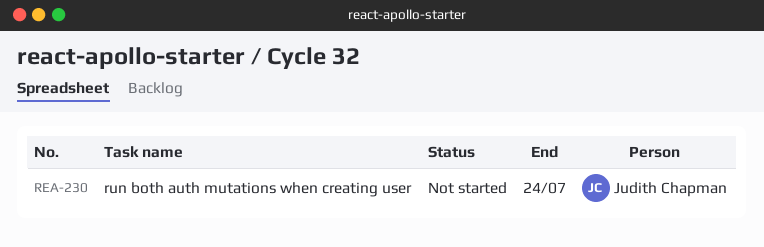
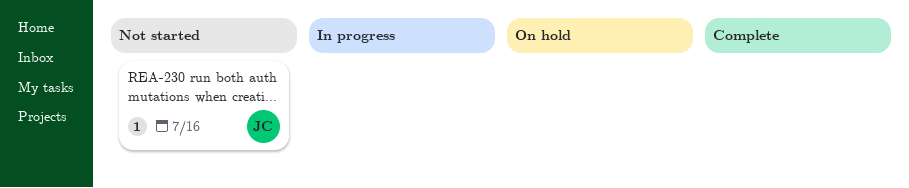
REA-230, due: Jul 24 -> Jul 16

